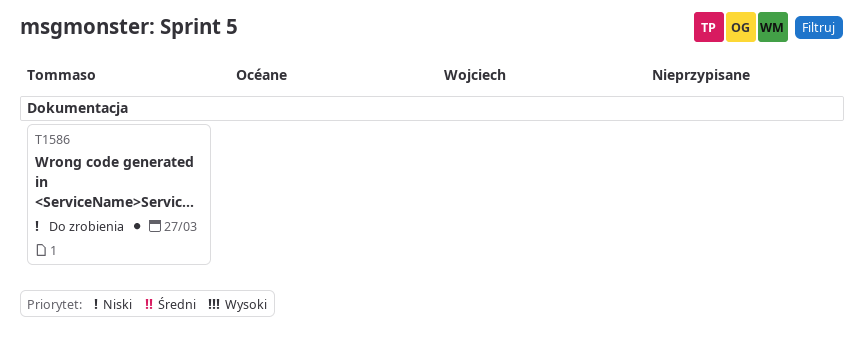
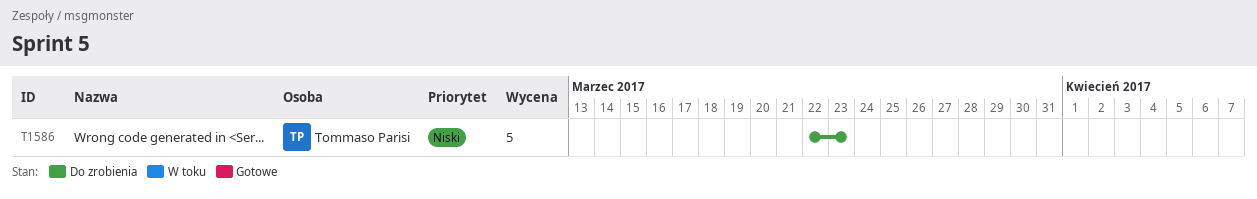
T1586, estimate: 1 -> 5
T1586, due: Mar 27 -> Mar 23

